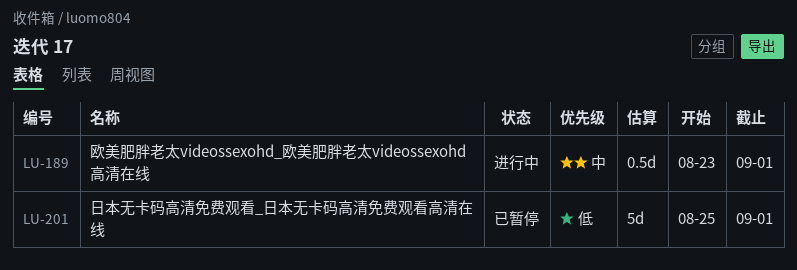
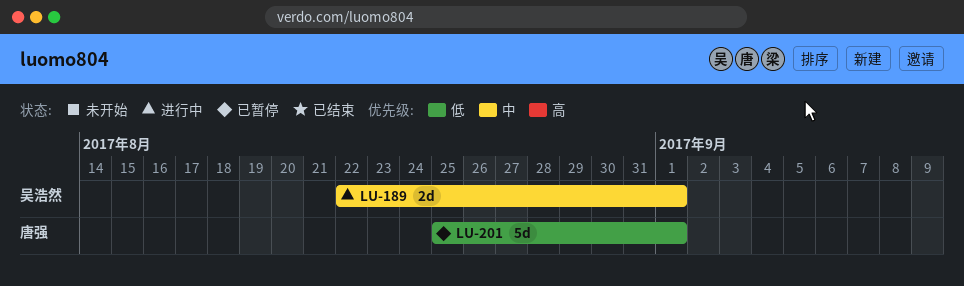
LU-189, estimate: 0.5d -> 2d
LU-189, start: Aug 23 -> Aug 22

